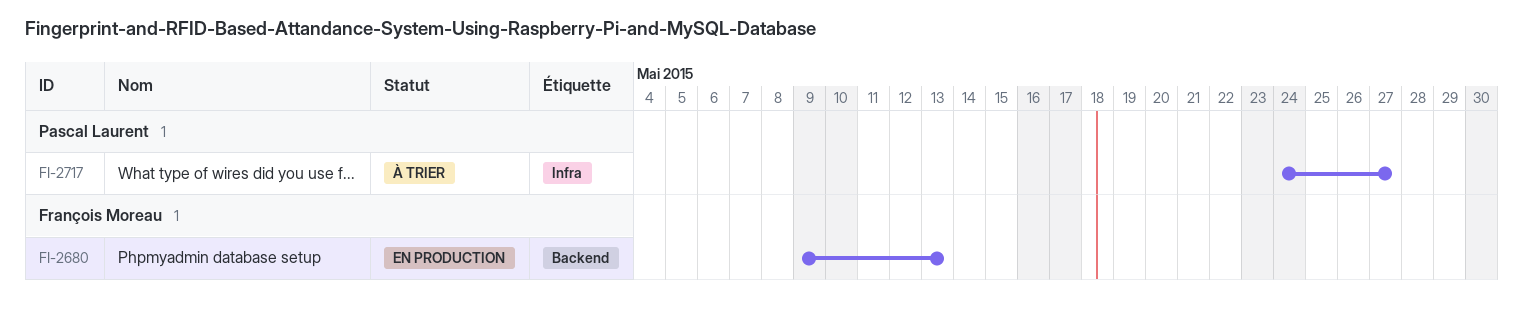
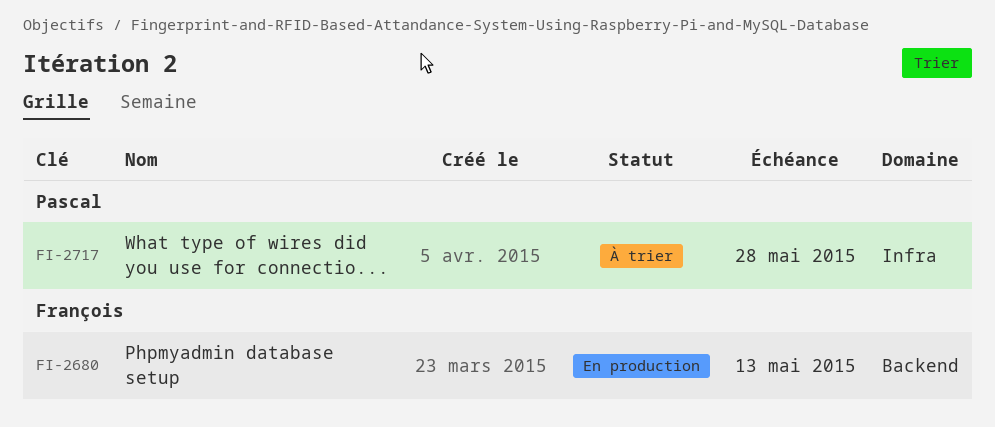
FI-2717, due: May 27 -> May 28

